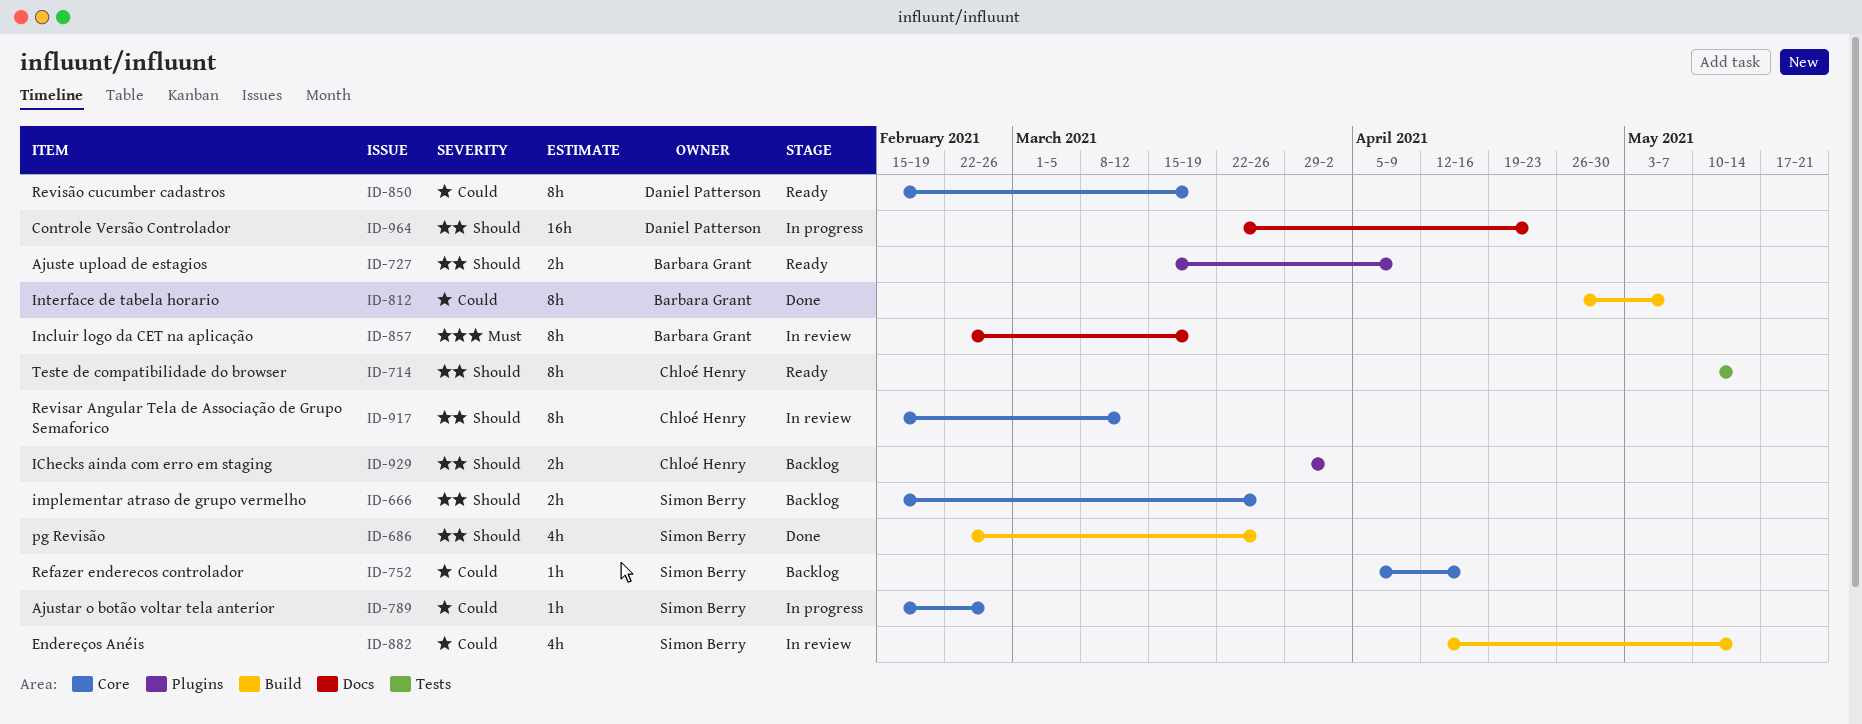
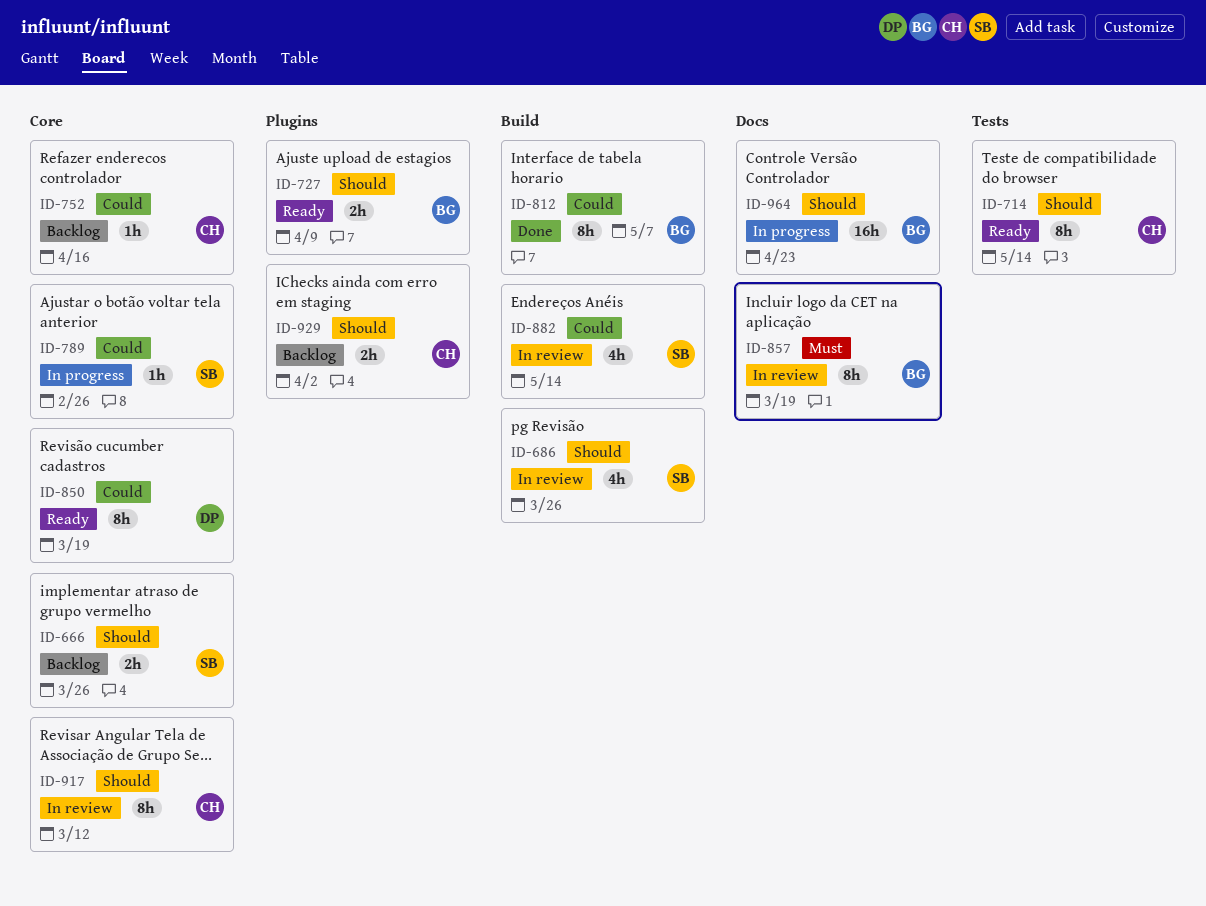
ID-686, status: Done -> In review
ID-752, owner: Simon Berry -> Chloé Henry
ID-964, owner: Daniel Patterson -> Barbara Grant

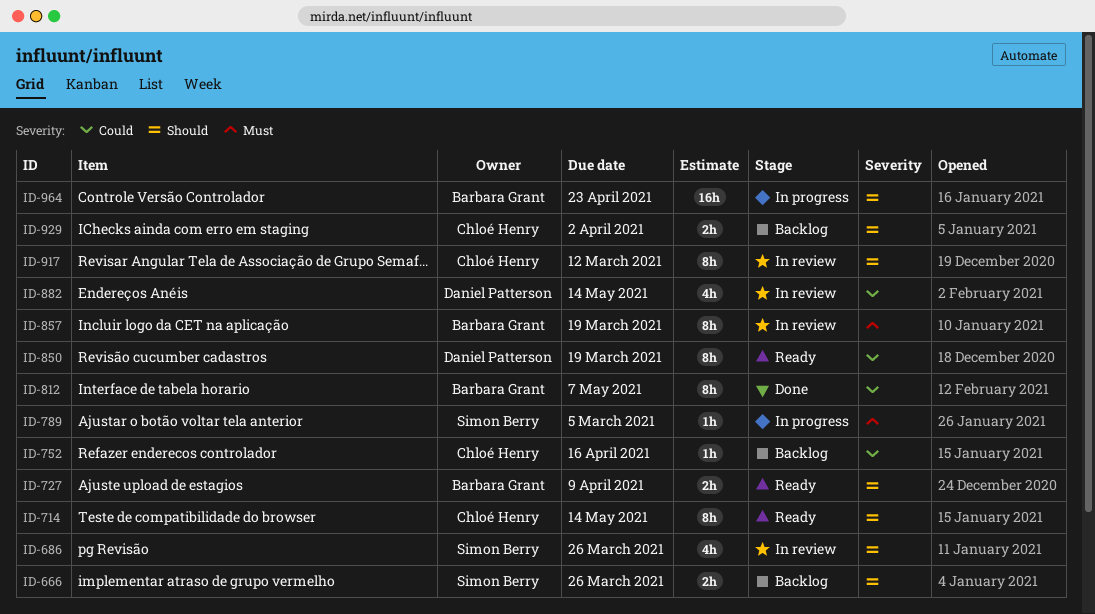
ID-789, priority: Could -> Must
ID-789, due: Feb 26 -> Mar 5
ID-882, owner: Simon Berry -> Daniel Patterson

